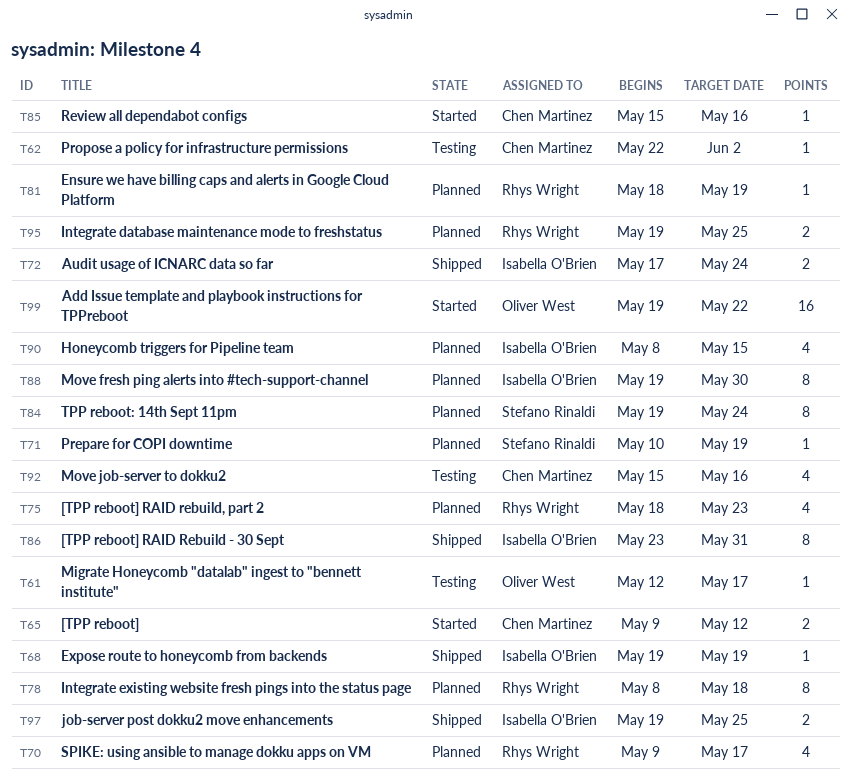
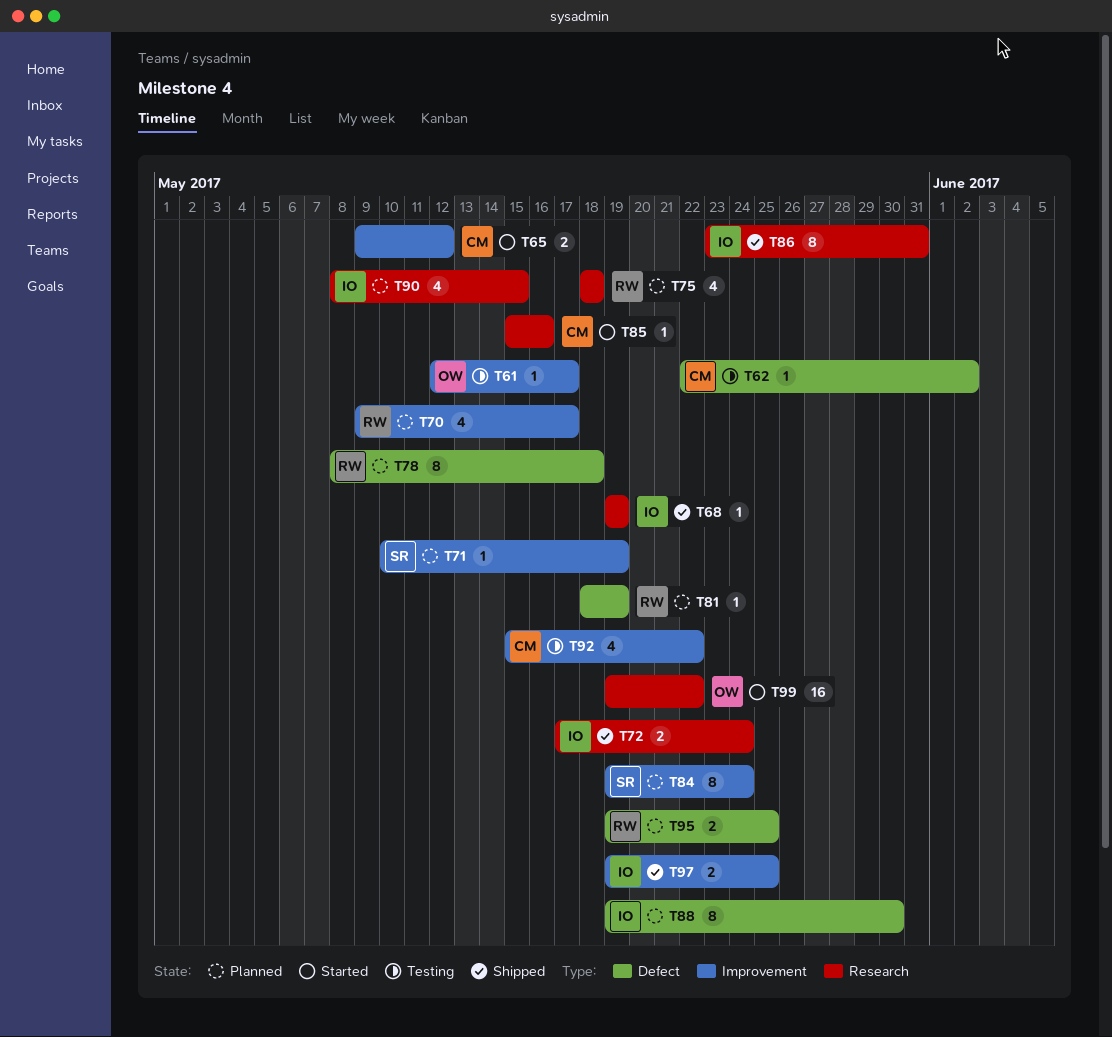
T75, due: May 23 -> May 18
T92, due: May 16 -> May 22

